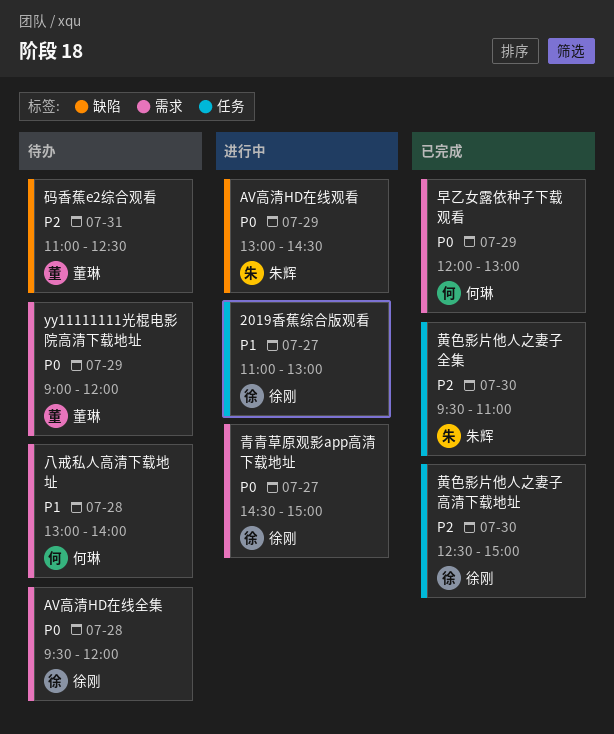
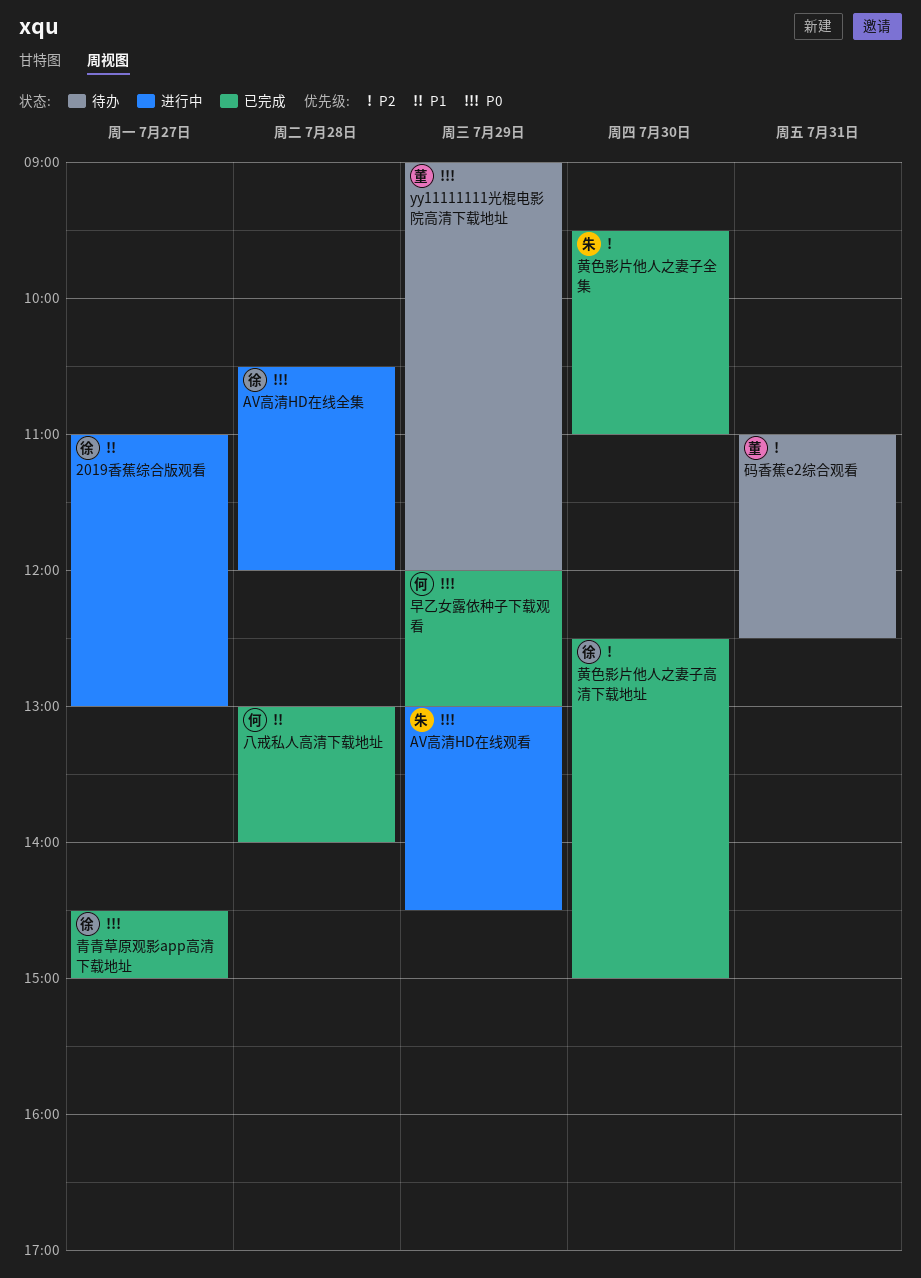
AV高清HD在线全集, status: 待办 -> 进行中
AV高清HD在线全集, begins: 09:30 -> 10:30
八戒私人高清下载地址, status: 待办 -> 已完成
青青草原观影app高清下载地址, status: 进行中 -> 已完成

